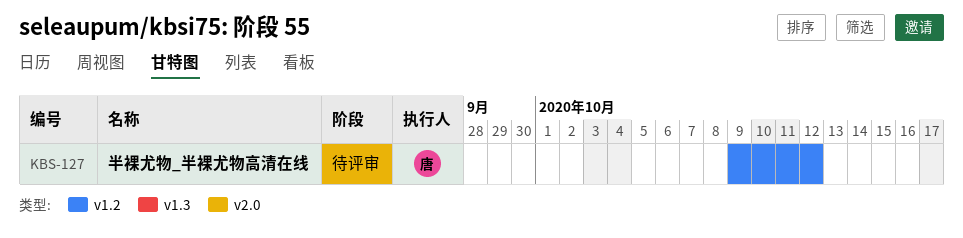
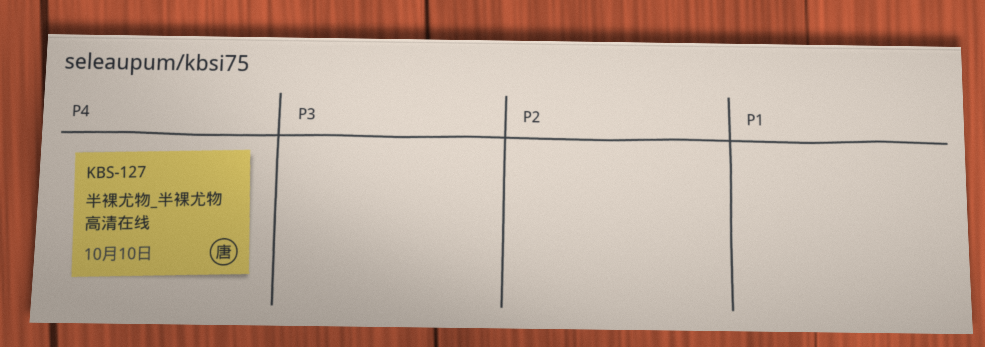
KBS-127, due: Oct 12 -> Oct 10

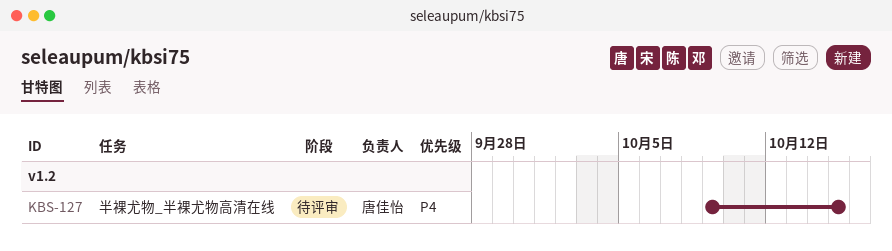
KBS-127, due: Oct 10 -> Oct 15

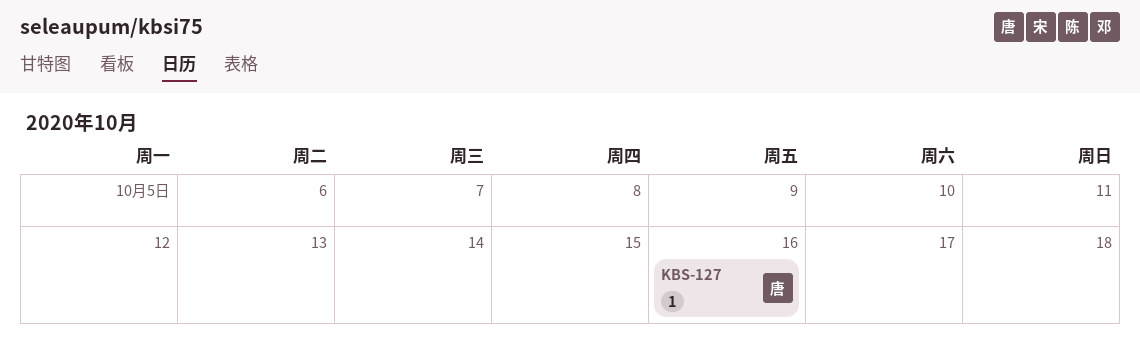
KBS-127, due: Oct 15 -> Oct 16

